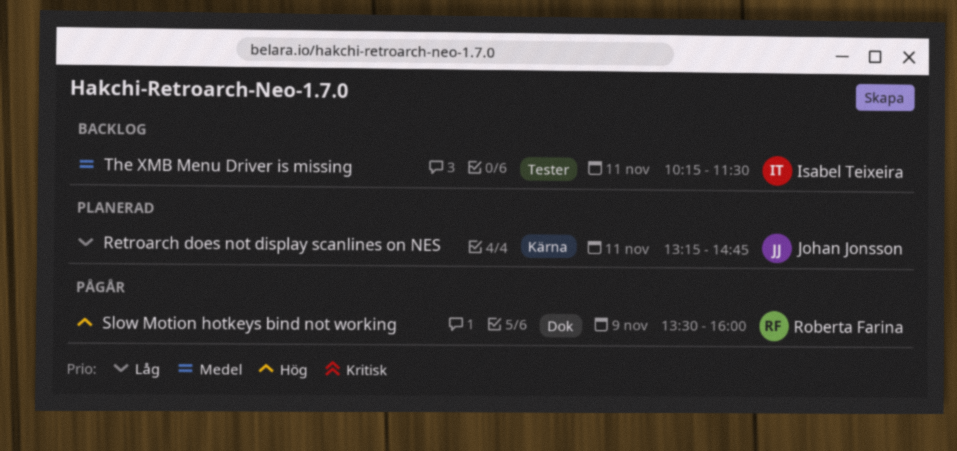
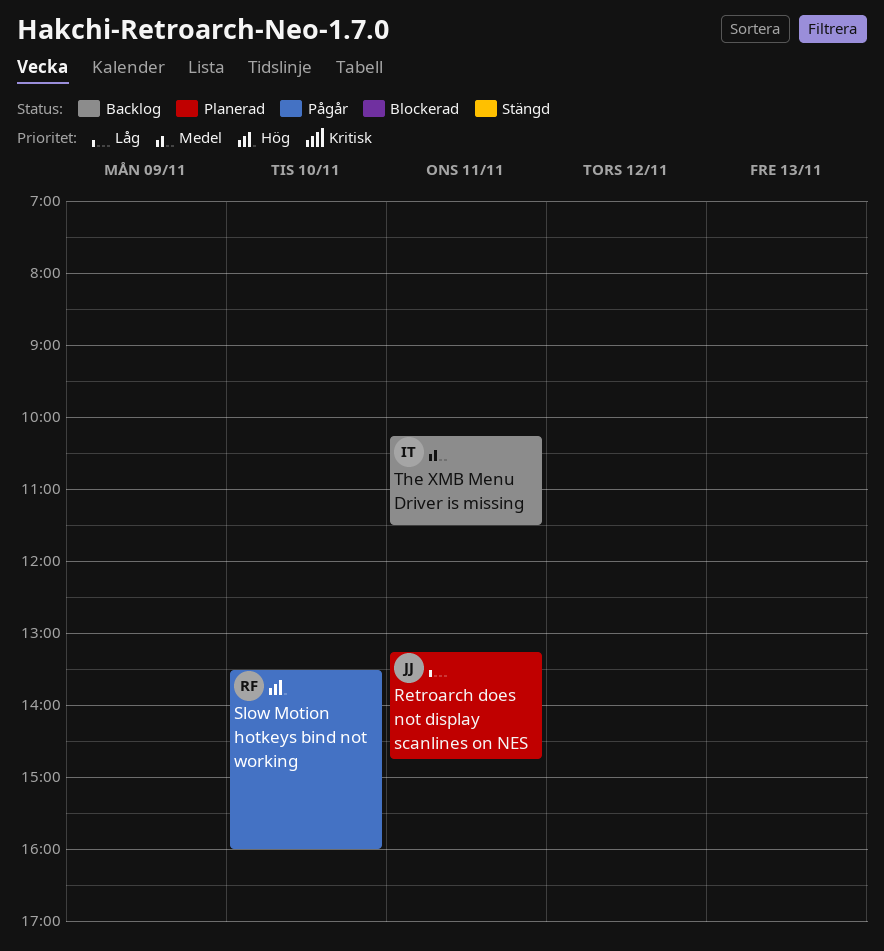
Slow Motion hotkeys bind not working, day: Nov 9 -> Nov 10

